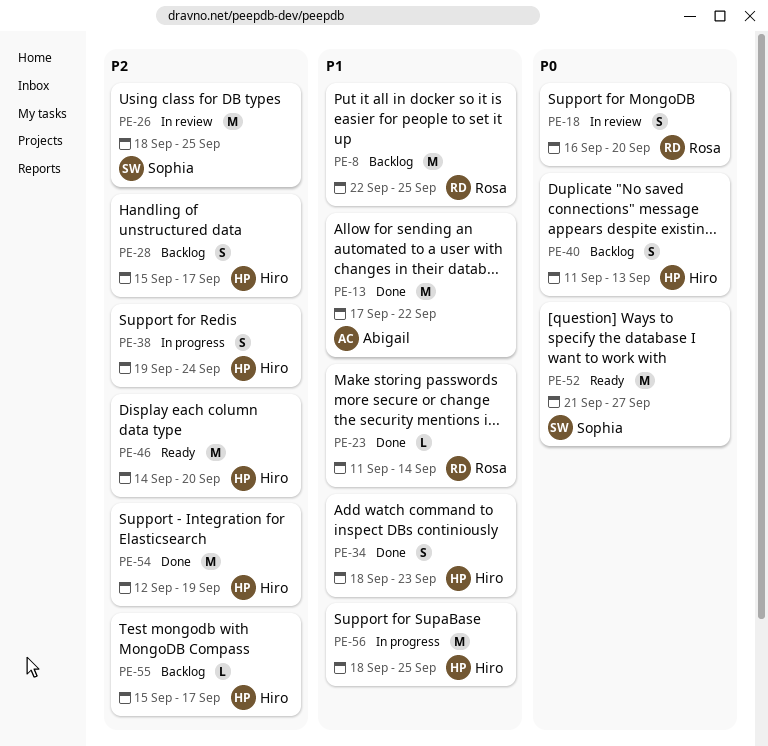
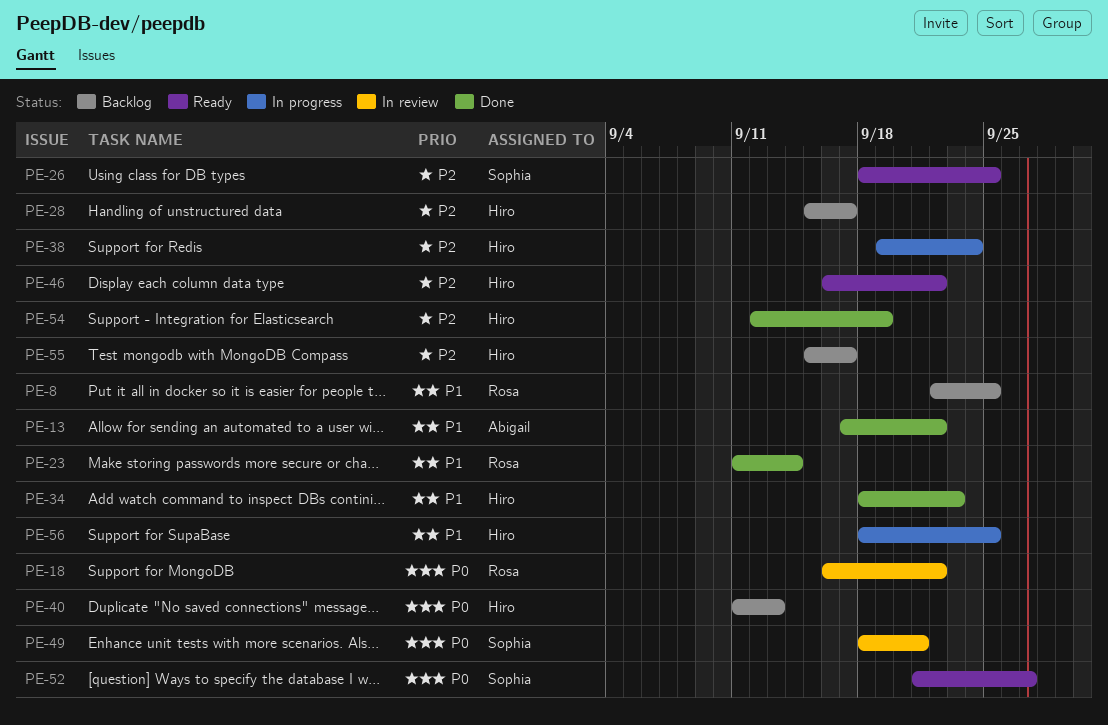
PE-18, due: Sep 20 -> Sep 22
PE-26, status: In review -> Ready
PE-46, start: Sep 14 -> Sep 16
PE-46, due: Sep 20 -> Sep 22
PE-49: none -> present

